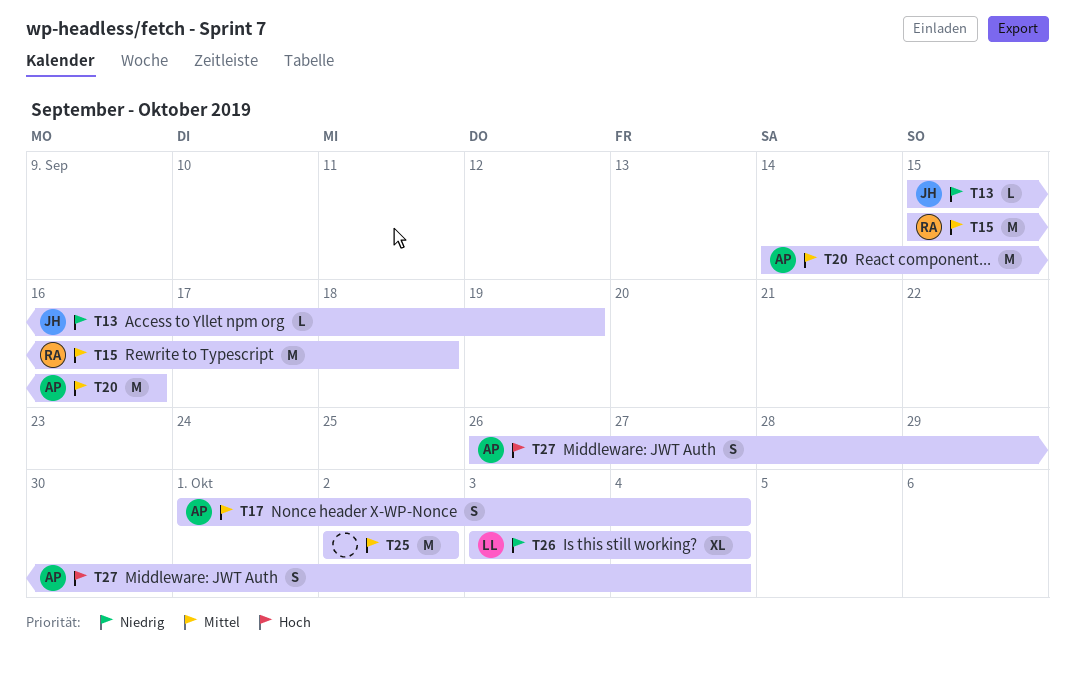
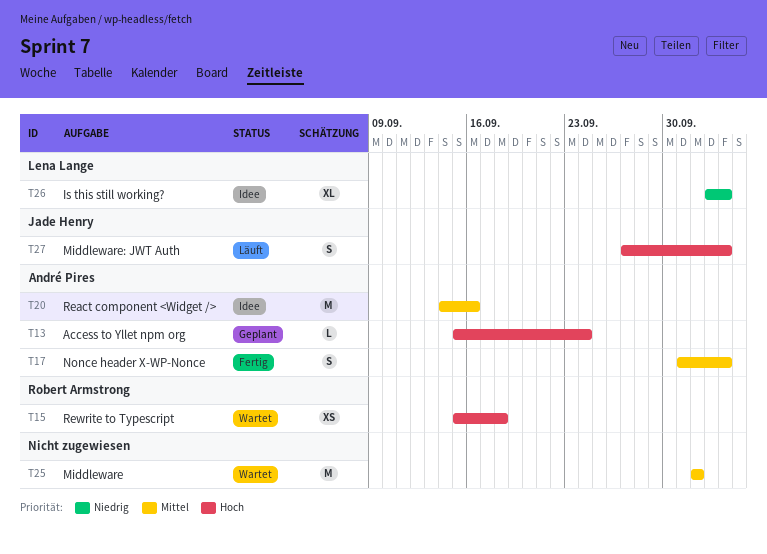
T13, owner: Jade Henry -> André Pires
T13, priority: Niedrig -> Hoch
T13, due: Sep 19 -> Sep 24
T15, priority: Mittel -> Hoch
T15, estimate: M -> XS
T27, owner: André Pires -> Jade Henry
T27, start: Sep 26 -> Sep 27

